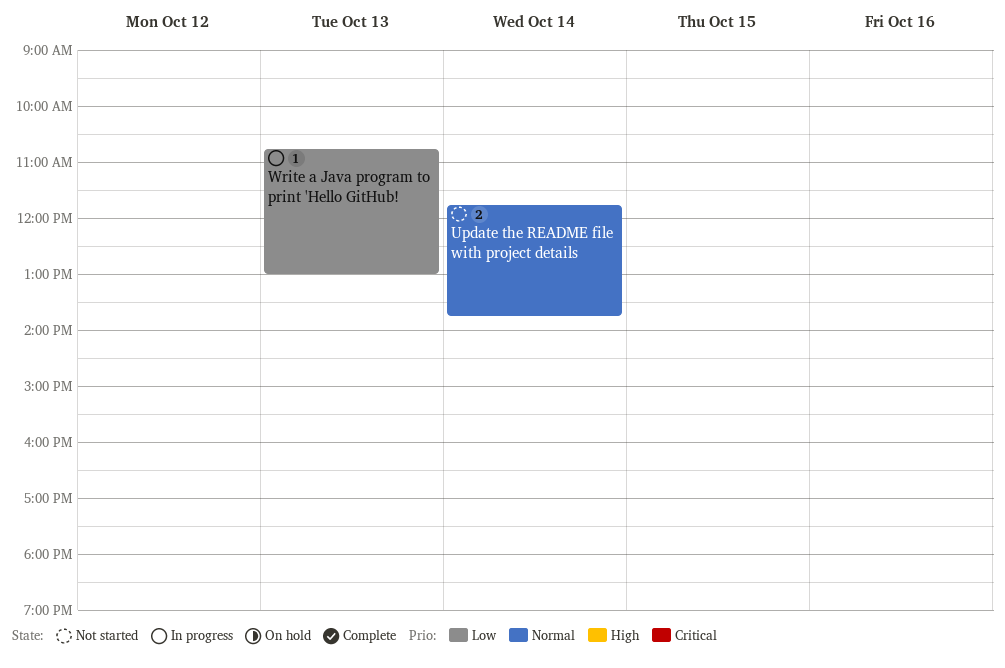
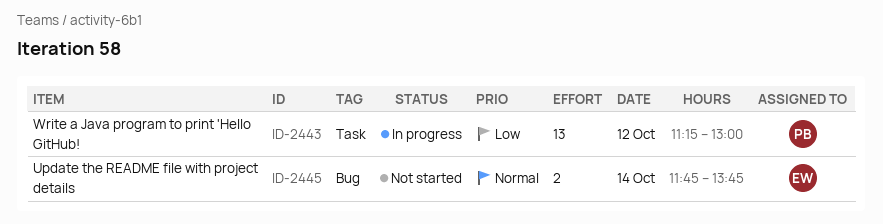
Write a Java program to print 'Hello GitHub!, estimate: 1 -> 13
Write a Java program to print 'Hello GitHub!, day: Oct 13 -> Oct 12
Write a Java program to print 'Hello GitHub!, begins: 10:45 -> 11:15

